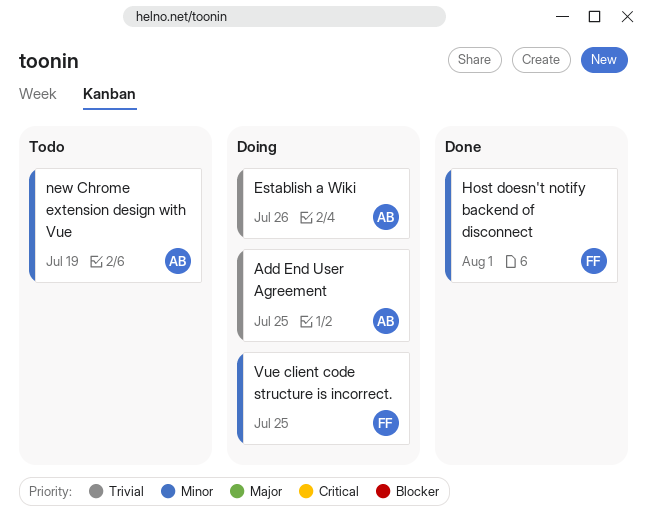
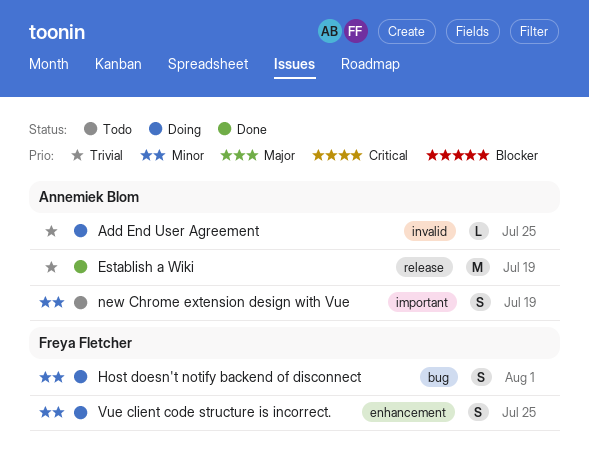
Establish a Wiki, status: Doing -> Done
Establish a Wiki, due: Jul 26 -> Jul 19
Host doesn't notify backend of disconnect, status: Done -> Doing

